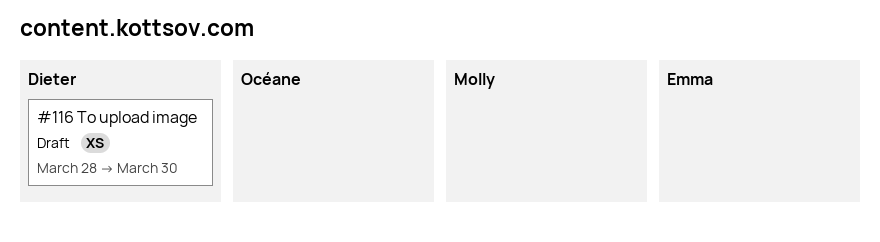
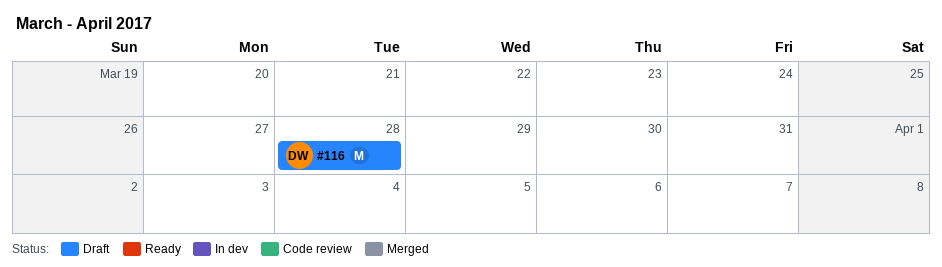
#116, estimate: XS -> M
#116, due: Mar 30 -> Mar 28

